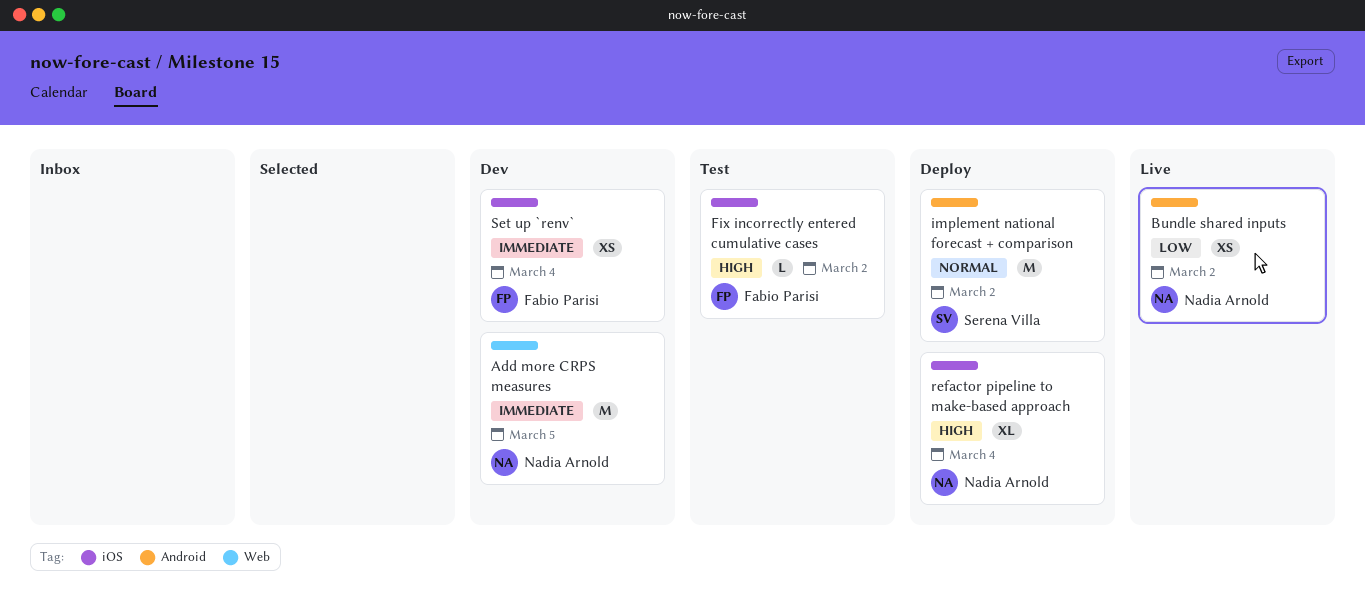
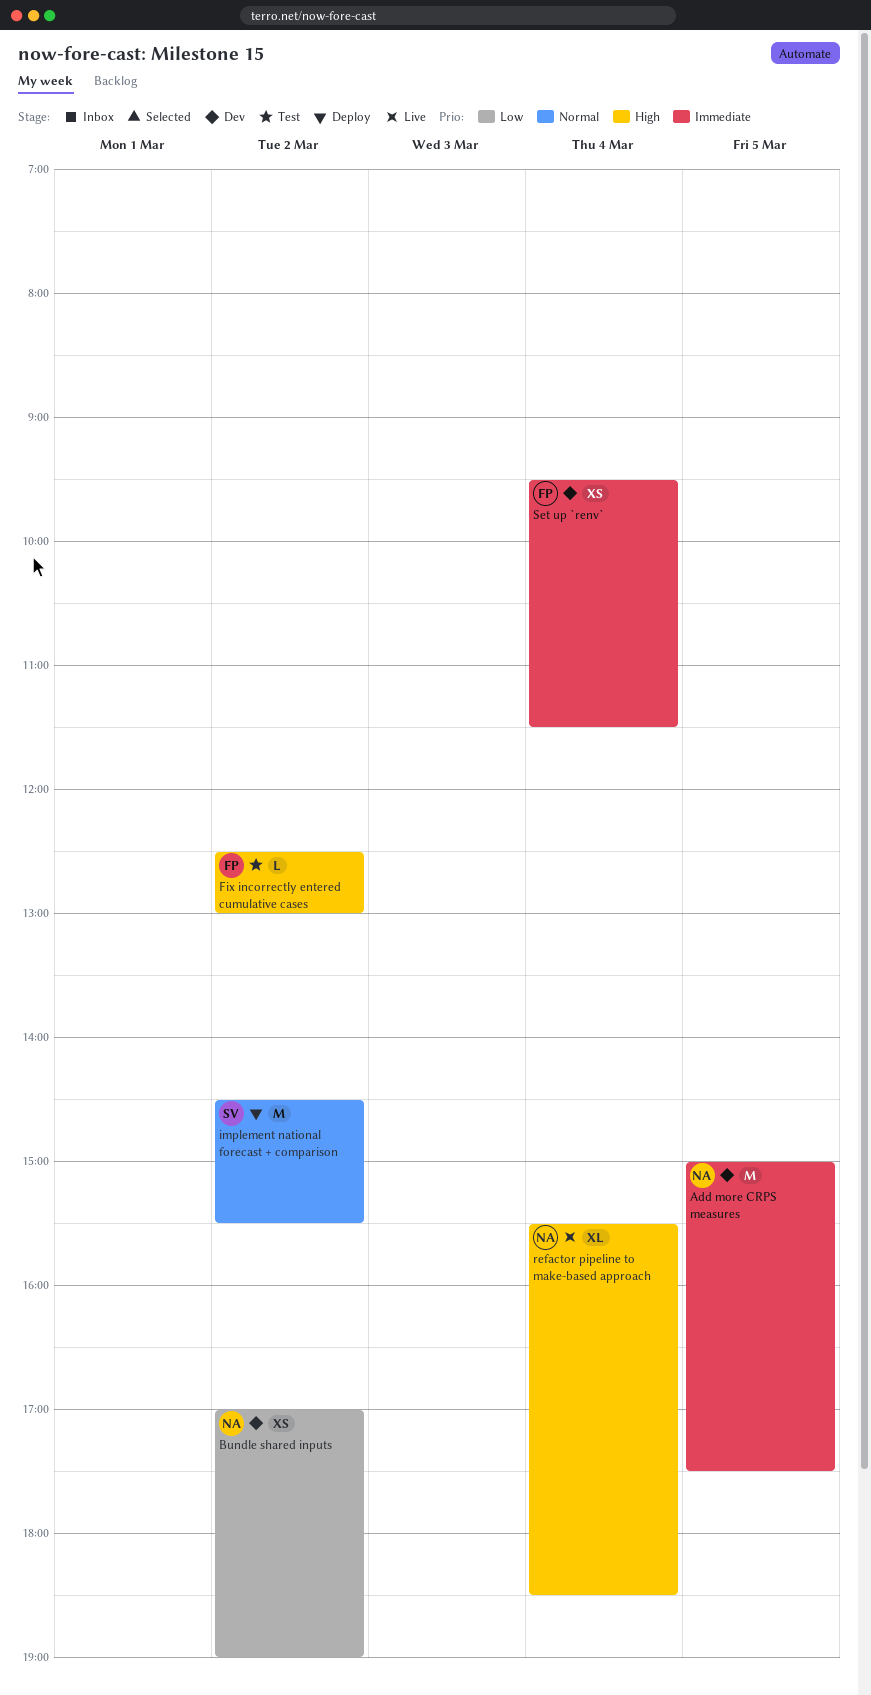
Bundle shared inputs, status: Live -> Dev
refactor pipeline to make-based approach, status: Deploy -> Live

